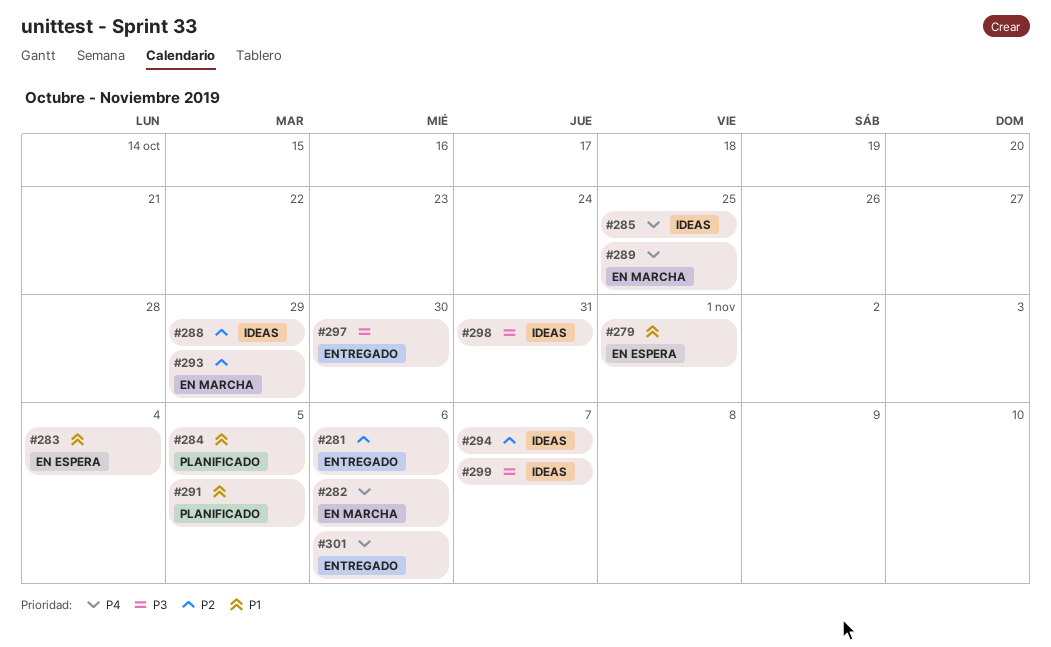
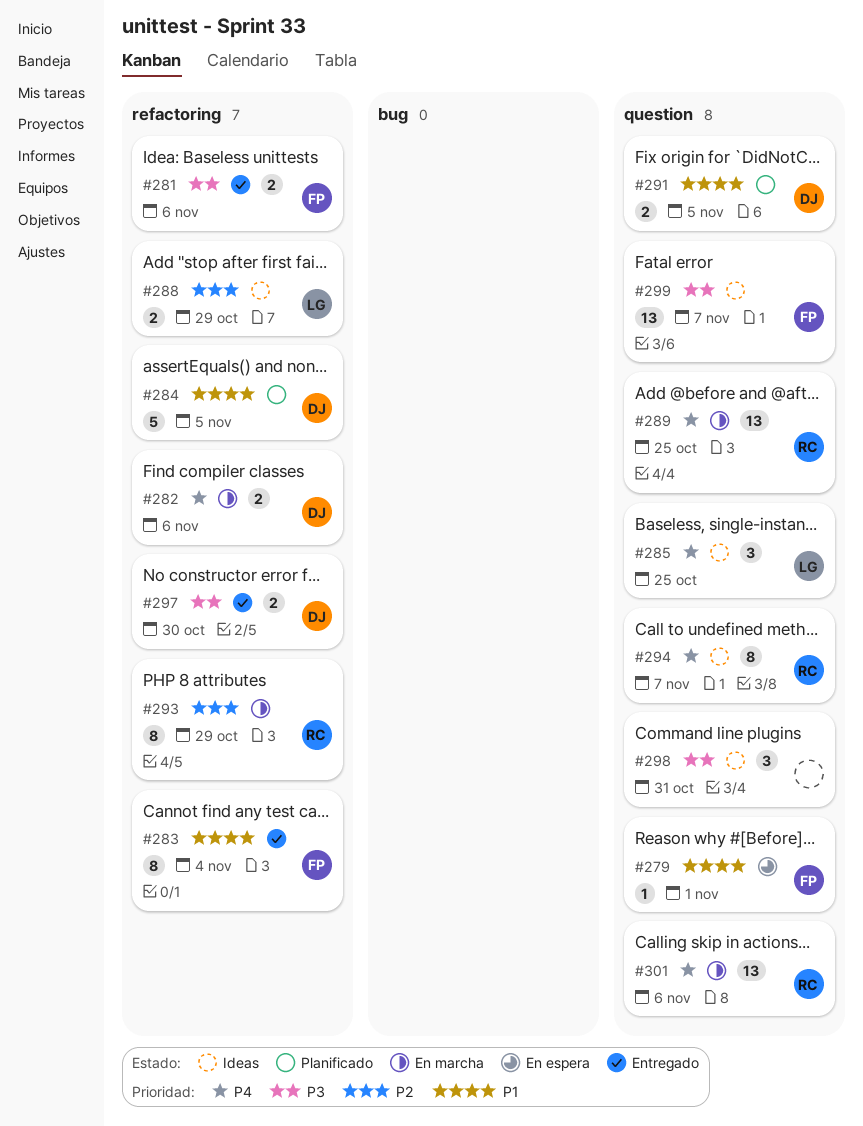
#281, priority: P2 -> P3
#283, status: En espera -> Entregado
#294, priority: P2 -> P4
#301, status: Entregado -> En marcha

